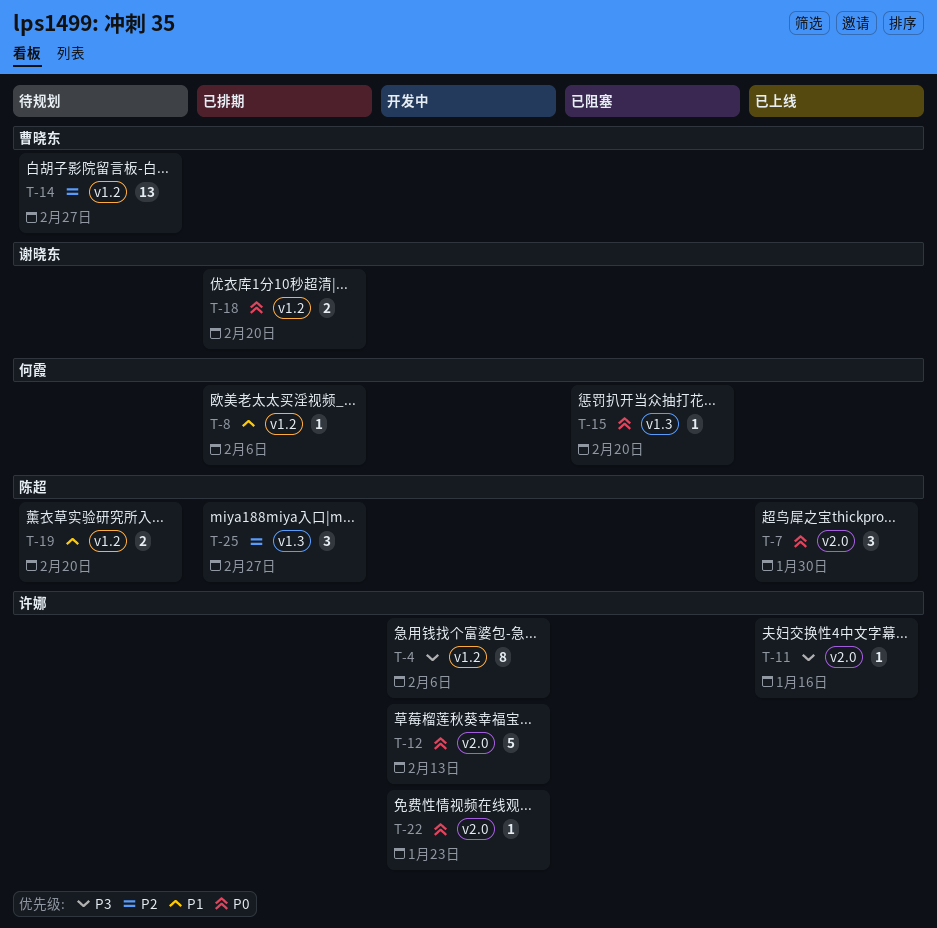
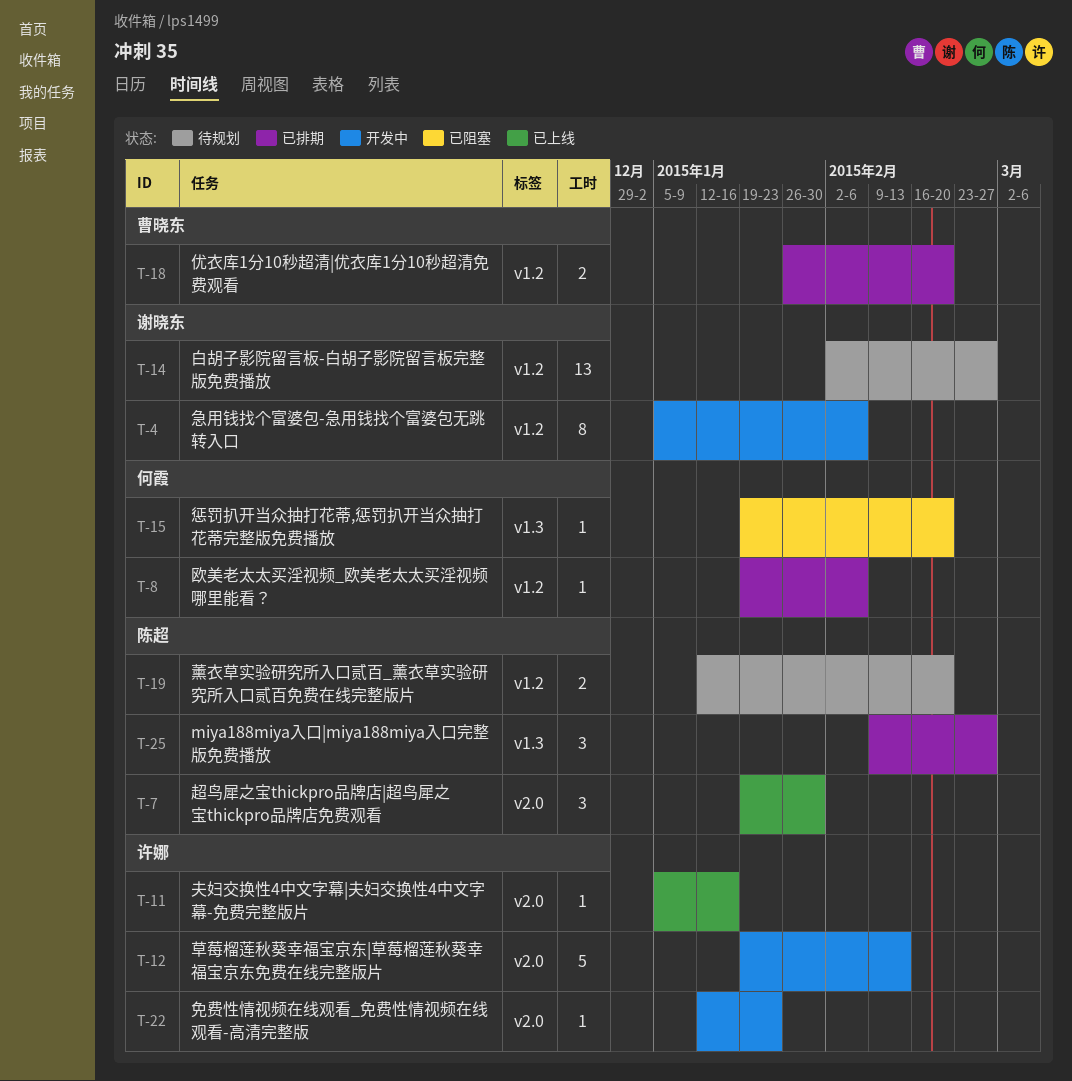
T-4, owner: 许娜 -> 谢晓东
T-14, owner: 曹晓东 -> 谢晓东
T-18, owner: 谢晓东 -> 曹晓东

